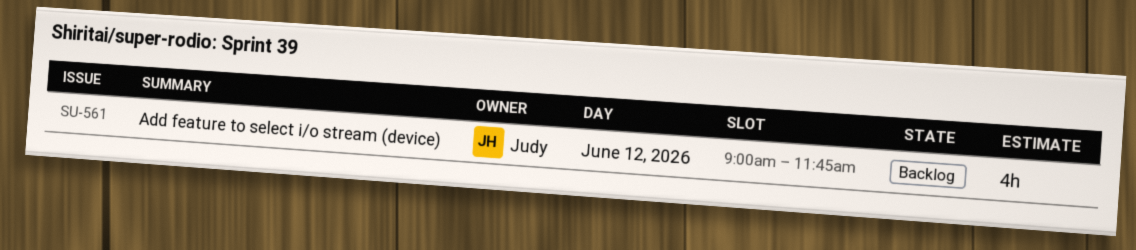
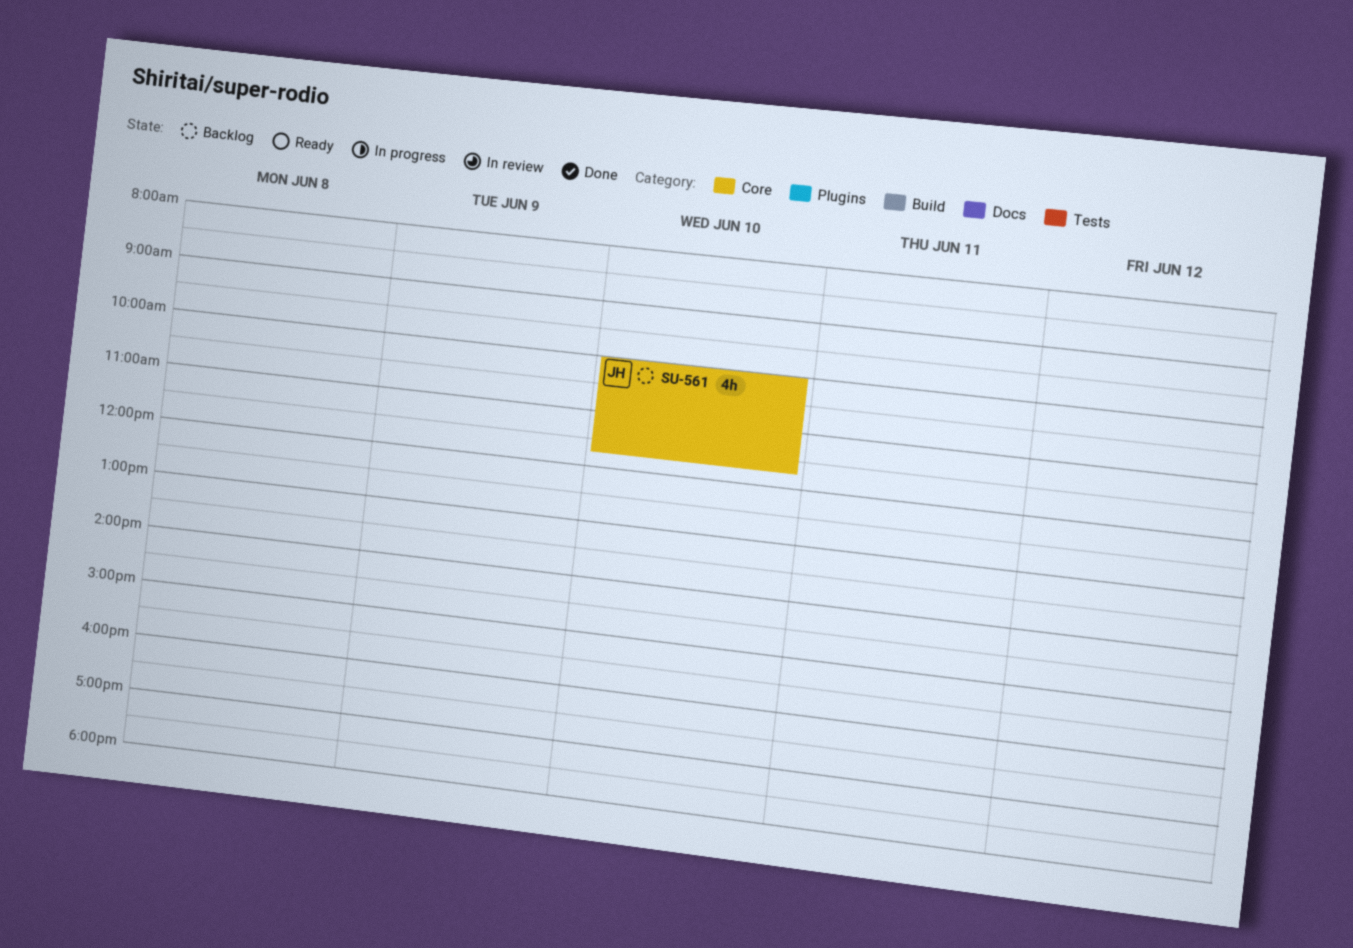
SU-561, day: Jun 12 -> Jun 10
SU-561, begins: 09:00 -> 10:00

